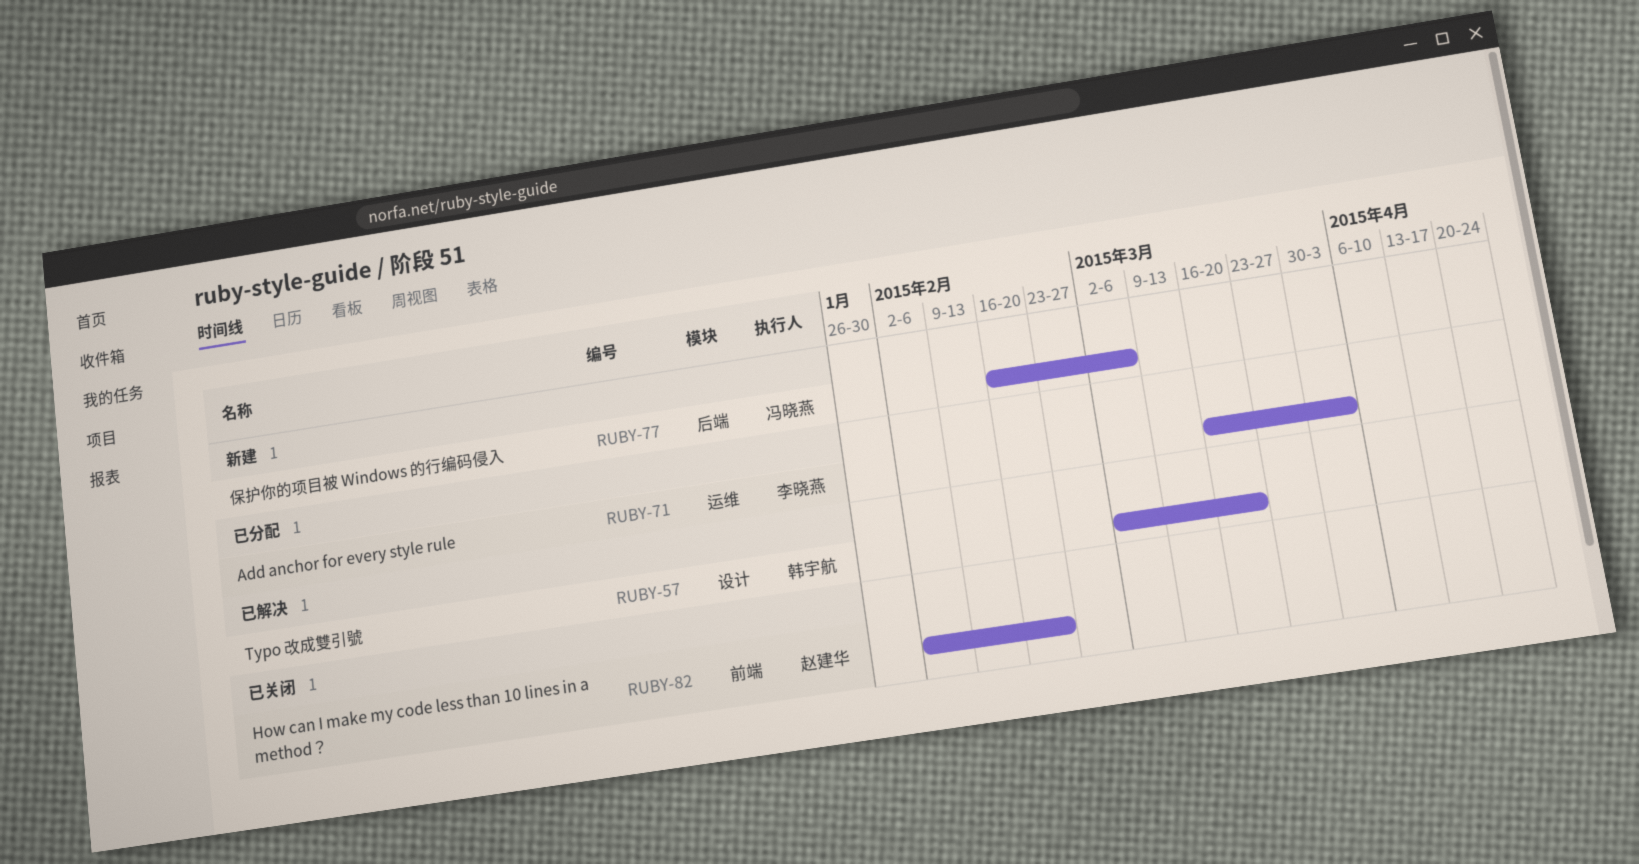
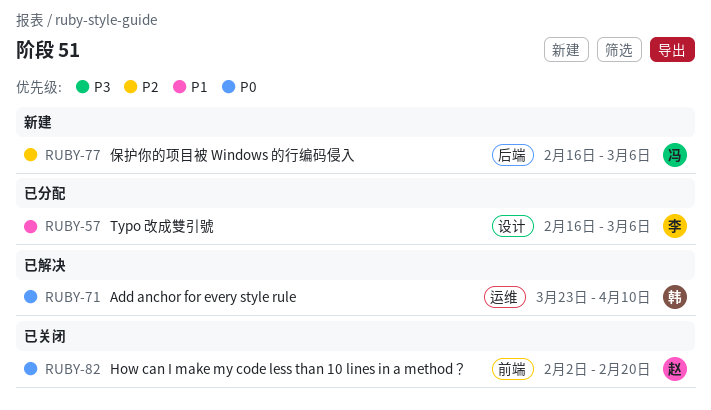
RUBY-57, status: 已解决 -> 已分配
RUBY-57, owner: 韩宇航 -> 李晓燕
RUBY-57, start: Mar 2 -> Feb 16
RUBY-57, due: Mar 20 -> Mar 6
RUBY-71, status: 已分配 -> 已解决
RUBY-71, owner: 李晓燕 -> 韩宇航
RUBY-71, start: Mar 16 -> Mar 23
RUBY-71, due: Apr 3 -> Apr 10

